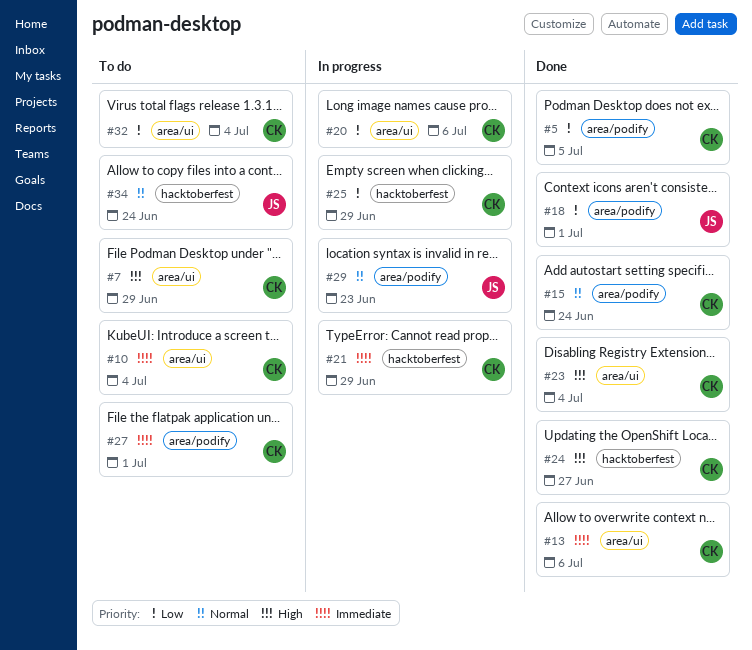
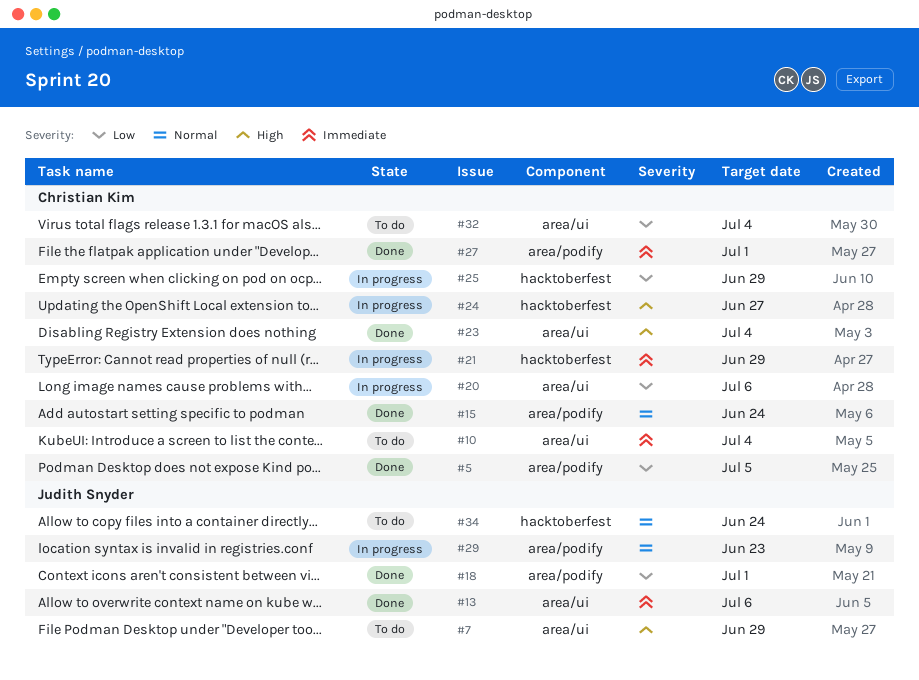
#7, owner: Christian Kim -> Judith Snyder
#13, owner: Christian Kim -> Judith Snyder
#24, status: Done -> In progress
#27, status: To do -> Done

